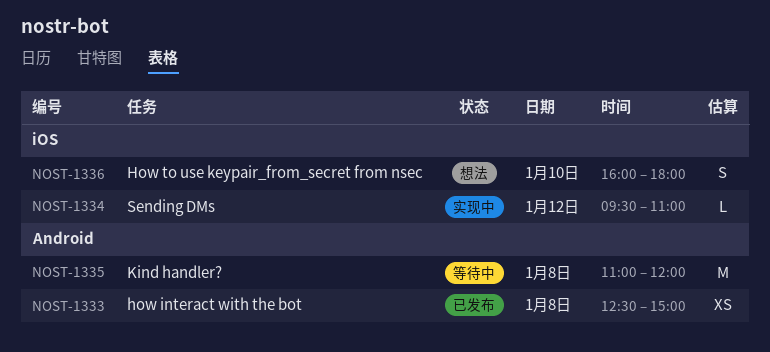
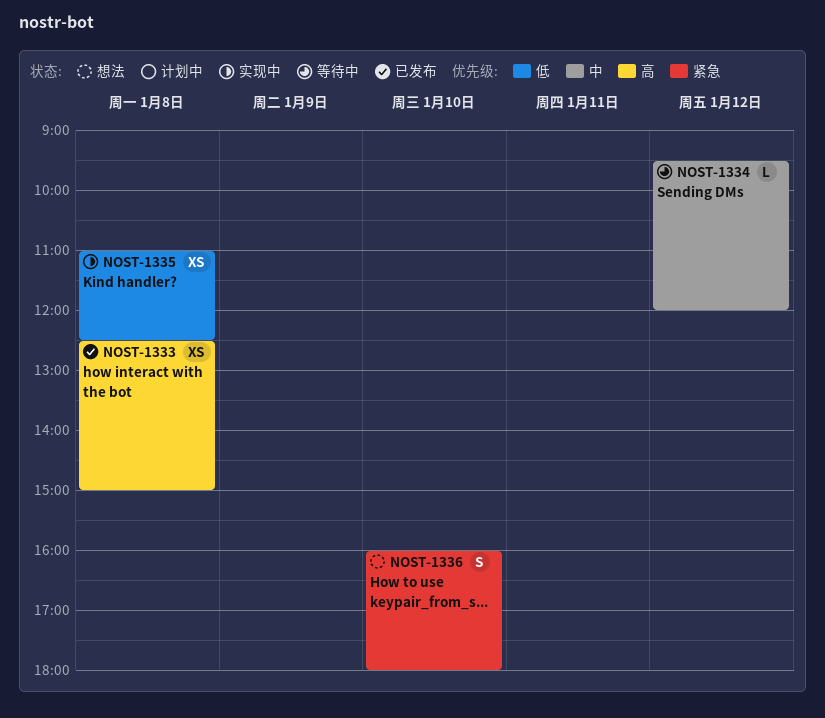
NOST-1334, status: 实现中 -> 等待中
NOST-1334, ends: 11:00 -> 12:00
NOST-1335, status: 等待中 -> 实现中
NOST-1335, estimate: M -> XS
NOST-1335, ends: 12:00 -> 12:30

